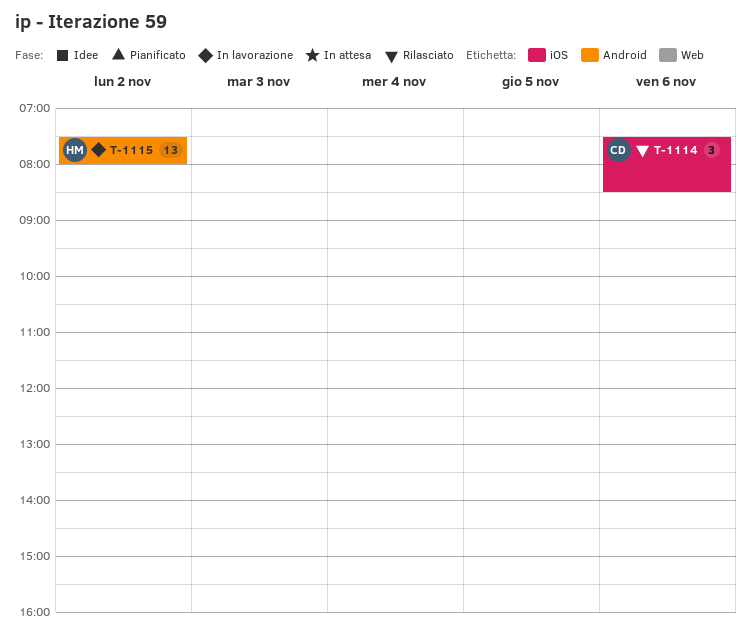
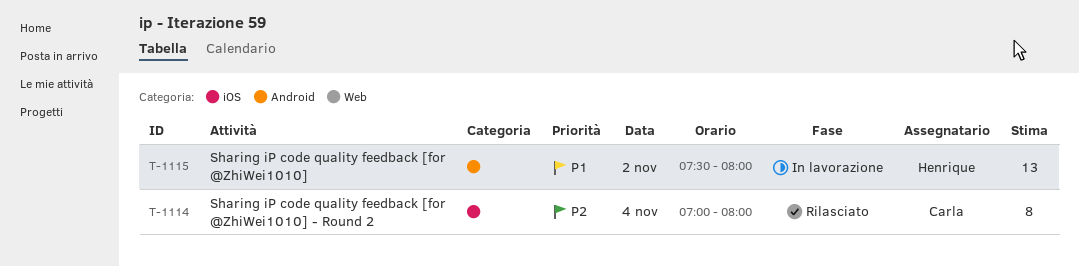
T-1114, estimate: 3 -> 8
T-1114, day: Nov 6 -> Nov 4
T-1114, begins: 07:30 -> 07:00
T-1114, ends: 08:30 -> 08:00

